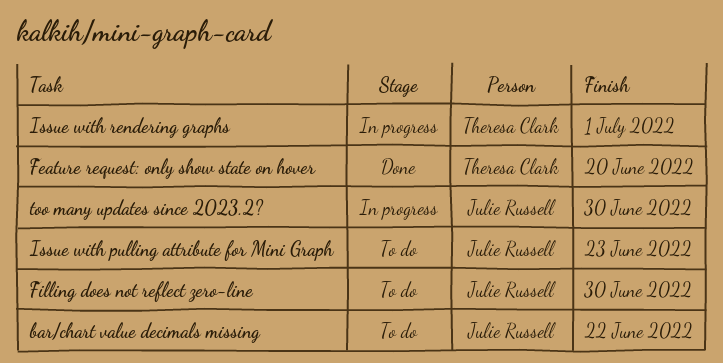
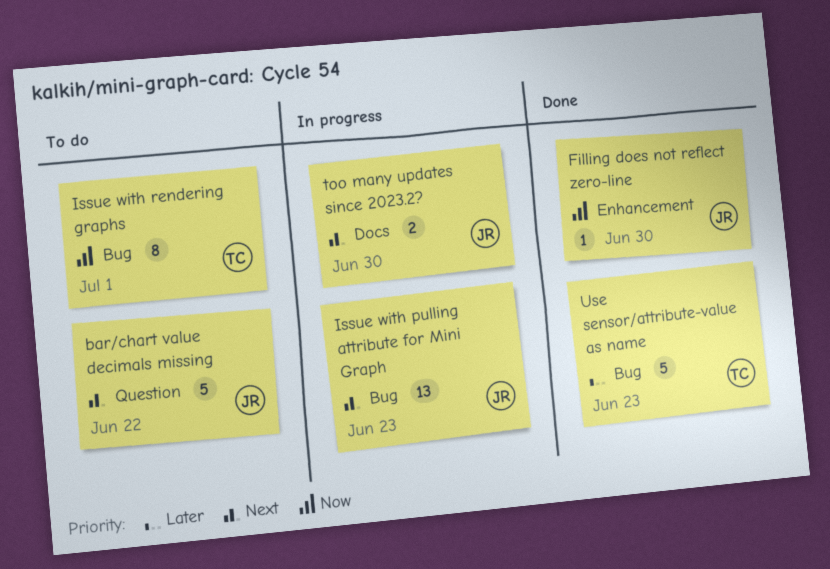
Feature request: only show state on hover: present -> none
Filling does not reflect zero-line, status: To do -> Done
Issue with pulling attribute for Mini Graph, status: To do -> In progress
Issue with rendering graphs, status: In progress -> To do
Use sensor/attribute-value as name: none -> present

